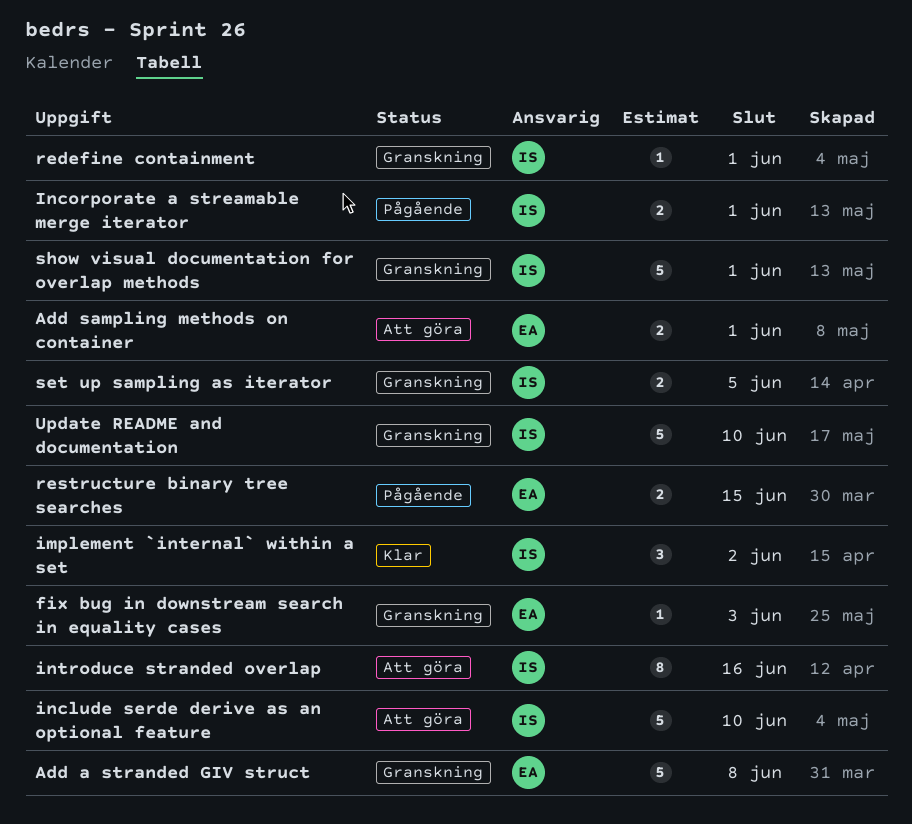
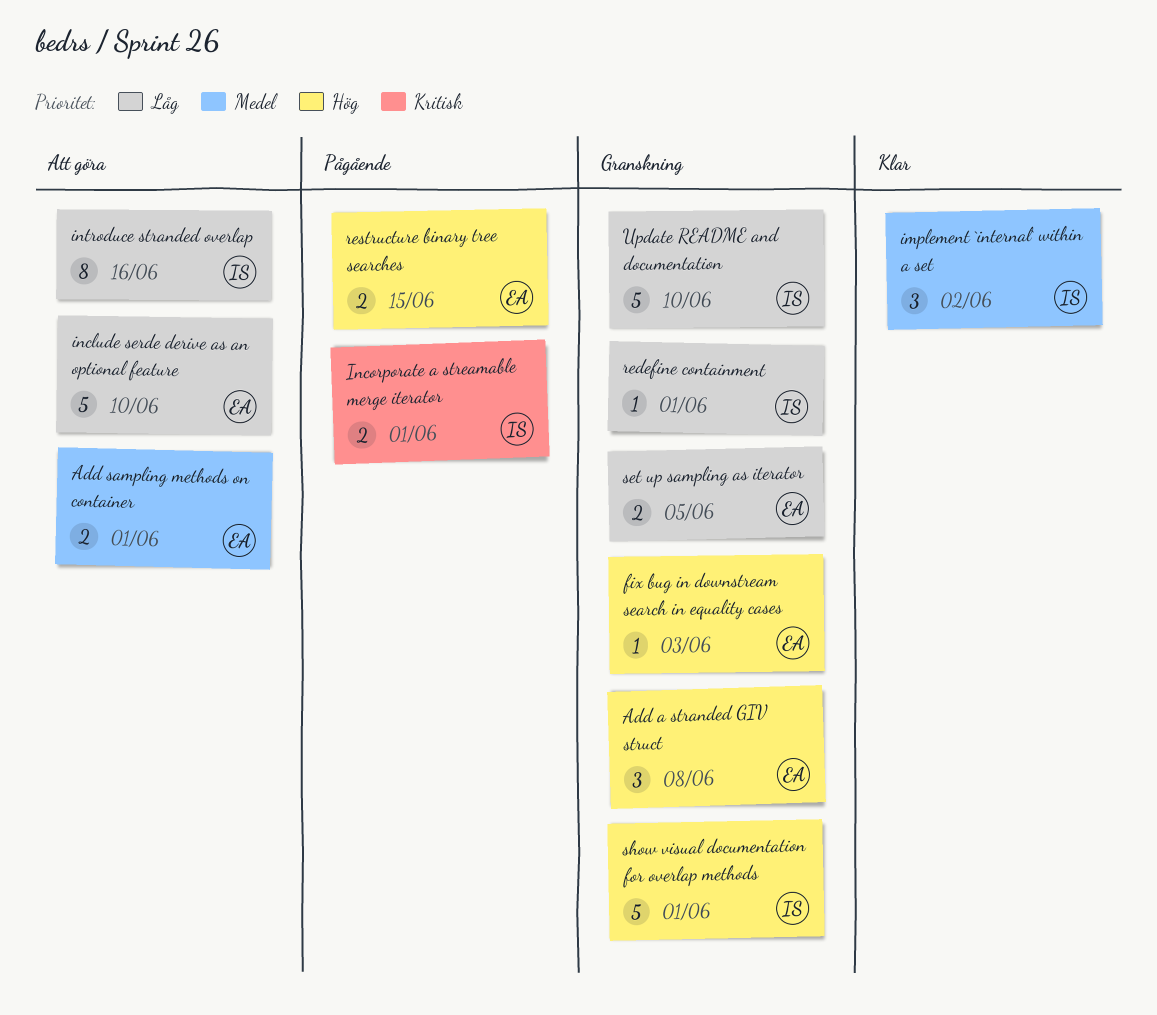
Add a stranded GIV struct, estimate: 5 -> 3
include serde derive as an optional feature, owner: IS -> EA
set up sampling as iterator, owner: IS -> EA

